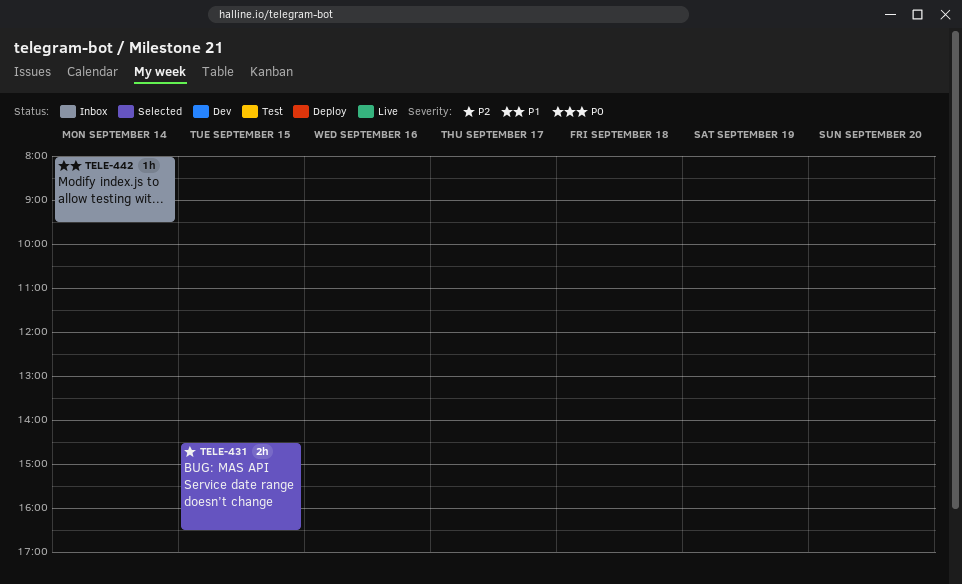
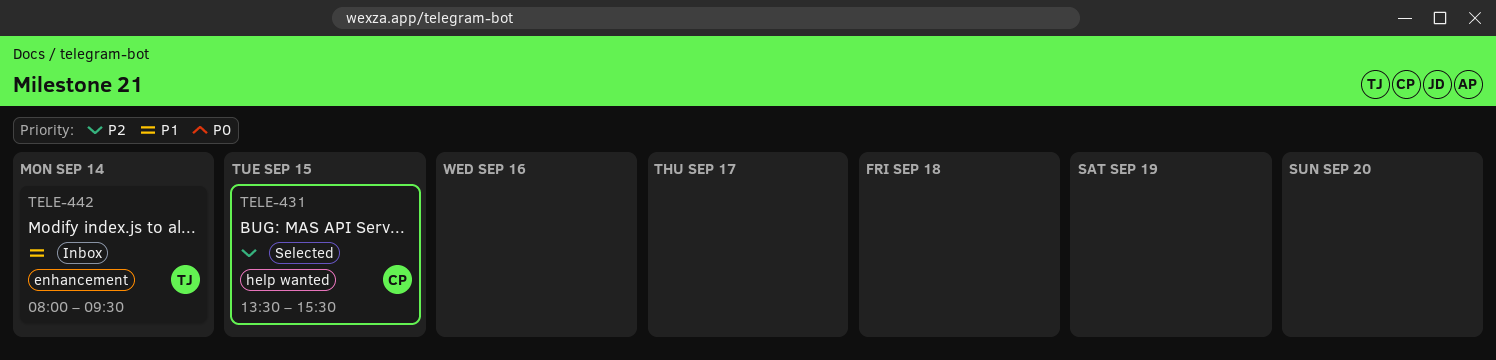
TELE-431, begins: 14:30 -> 13:30
TELE-431, ends: 16:30 -> 15:30

